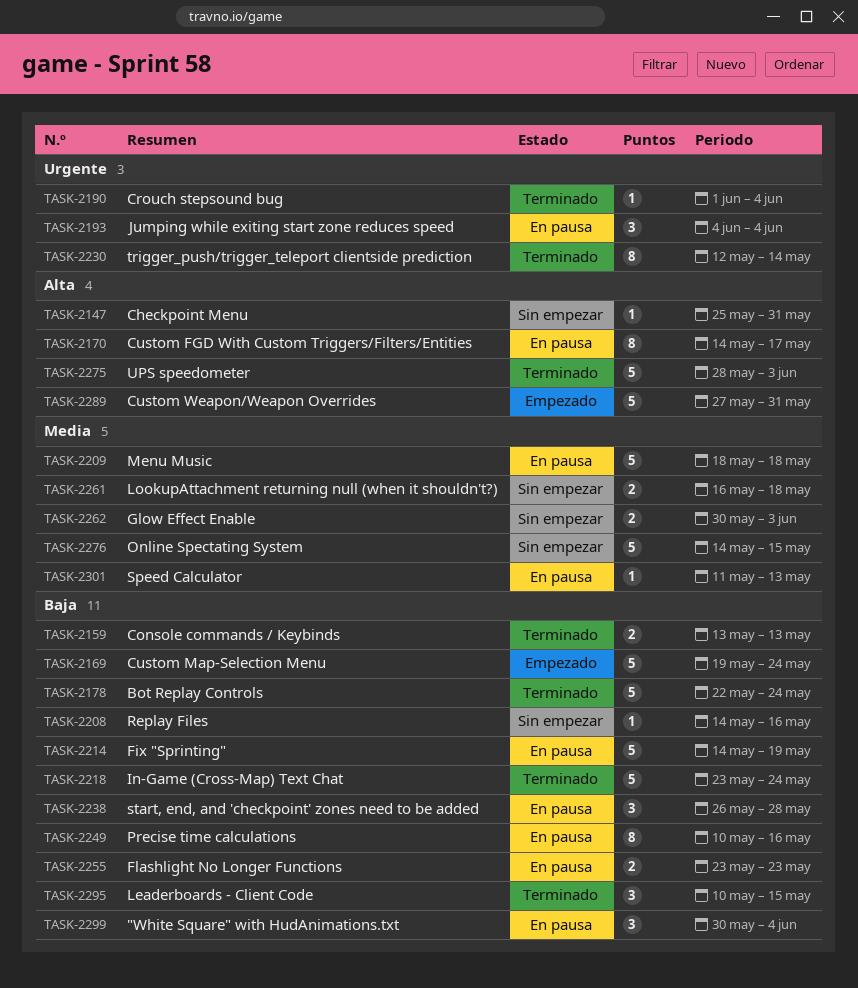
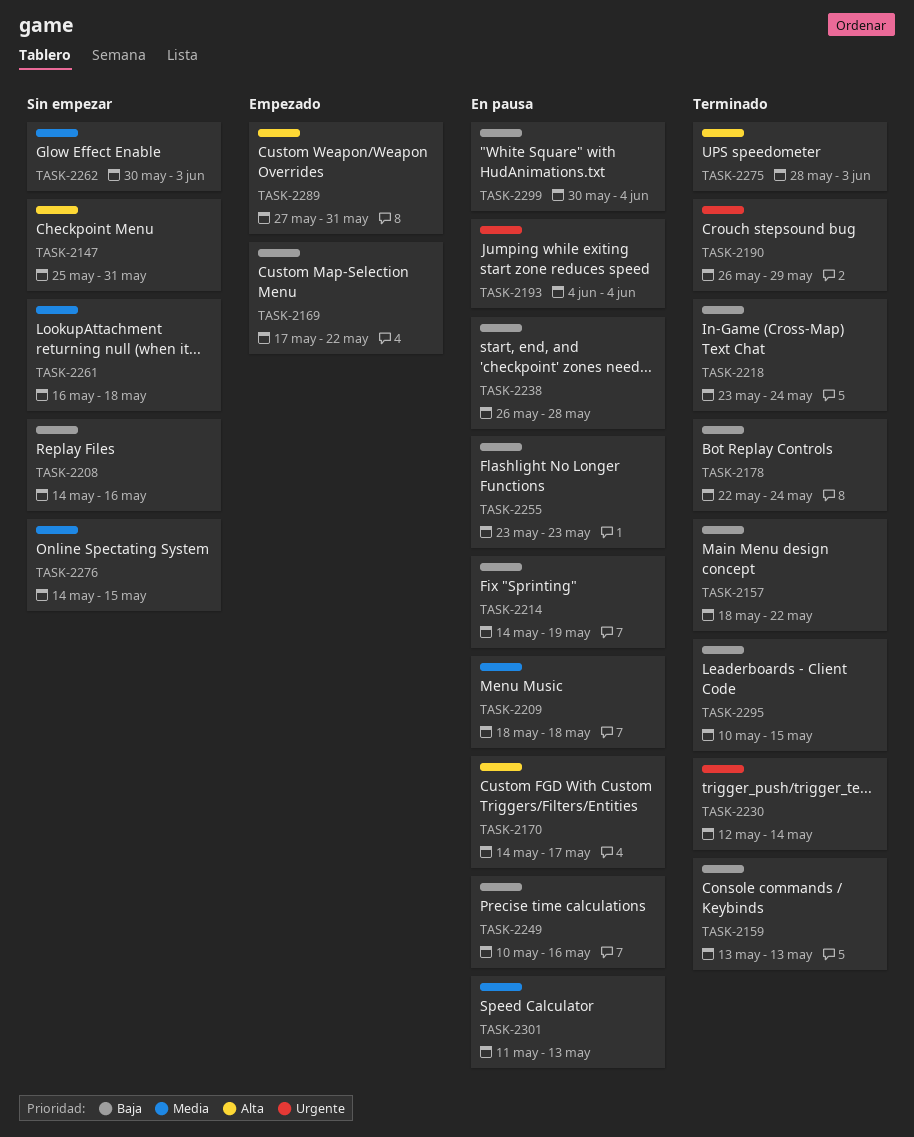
TASK-2157: none -> present
TASK-2169, start: May 19 -> May 17
TASK-2169, due: May 24 -> May 22
TASK-2190, start: Jun 1 -> May 26
TASK-2190, due: Jun 4 -> May 29

